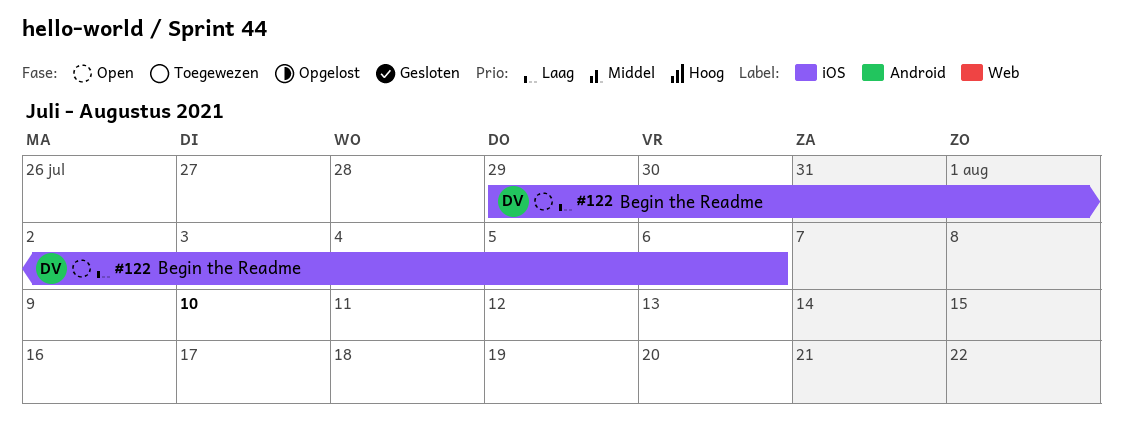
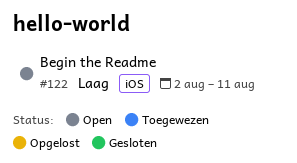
#122, start: Jul 29 -> Aug 2
#122, due: Aug 6 -> Aug 11

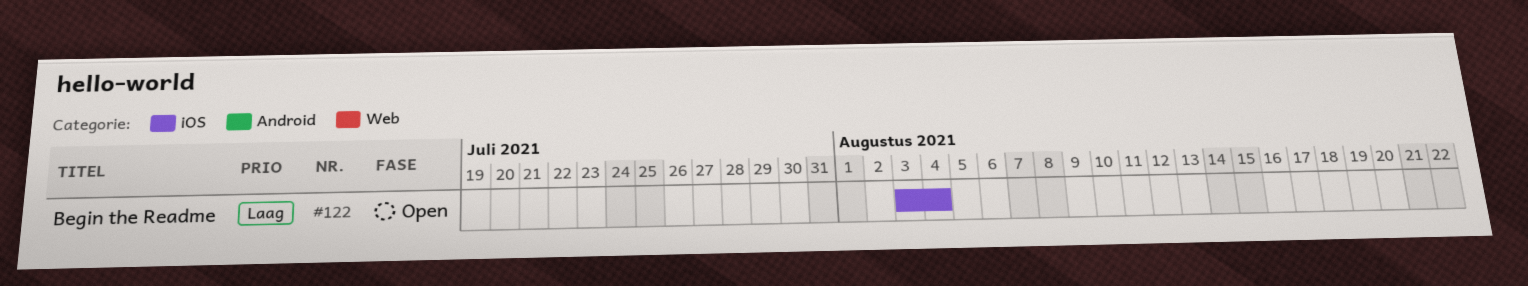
#122, start: Aug 2 -> Aug 3
#122, due: Aug 11 -> Aug 4

